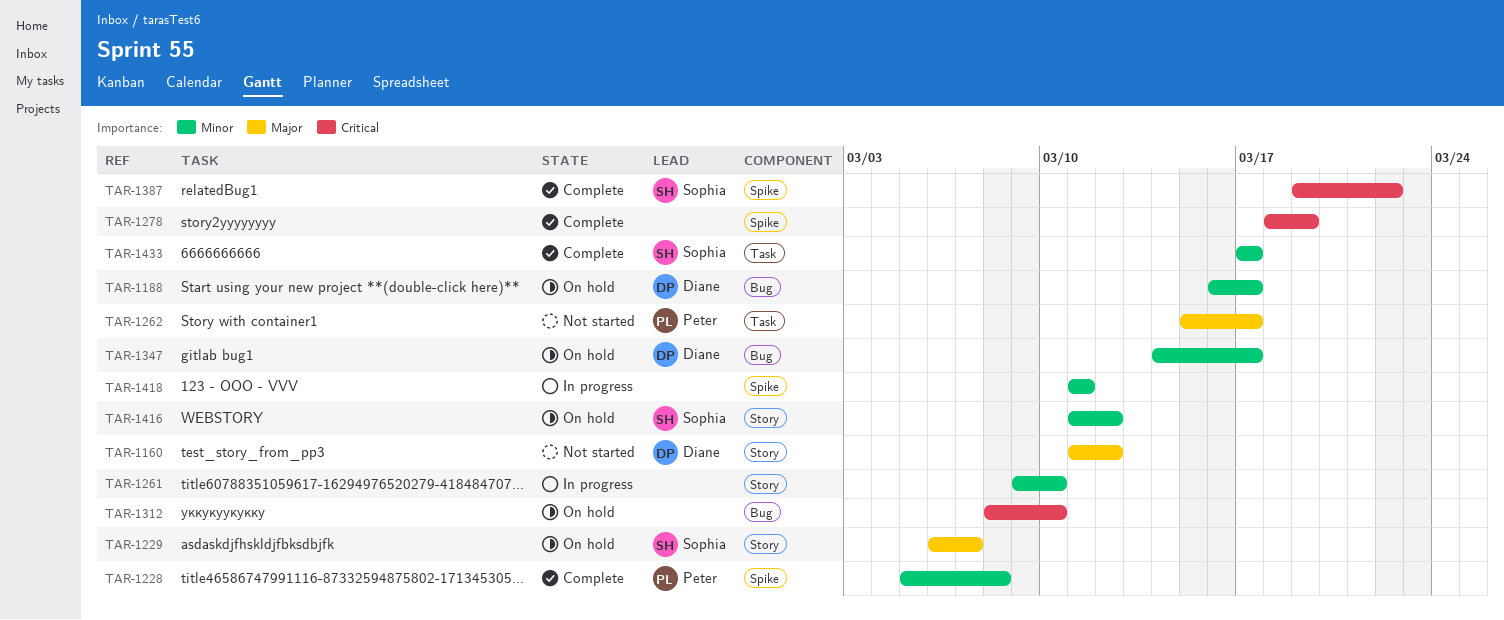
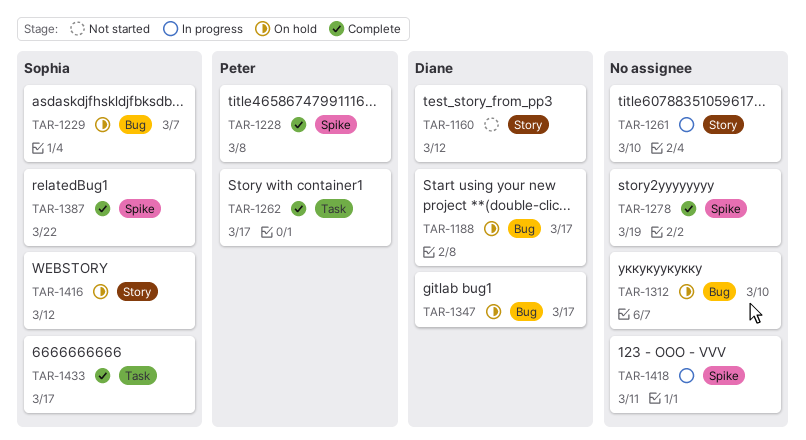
TAR-1229, label: Story -> Bug
TAR-1262, status: Not started -> Complete

